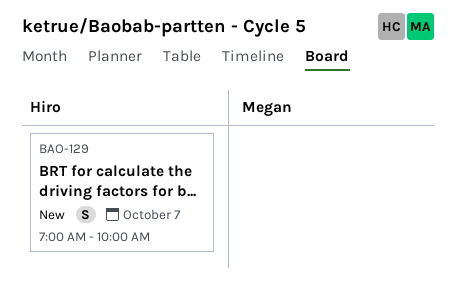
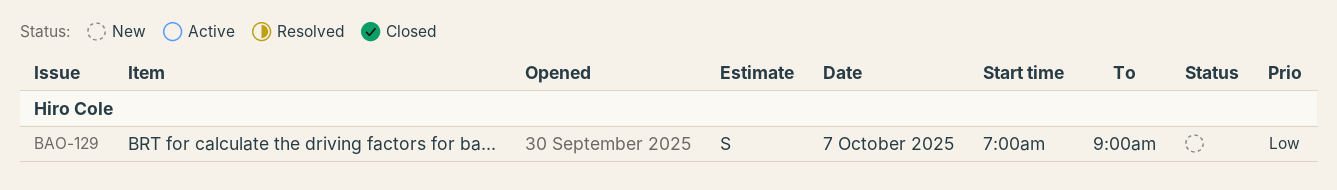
BAO-129, ends: 10:00 -> 09:00

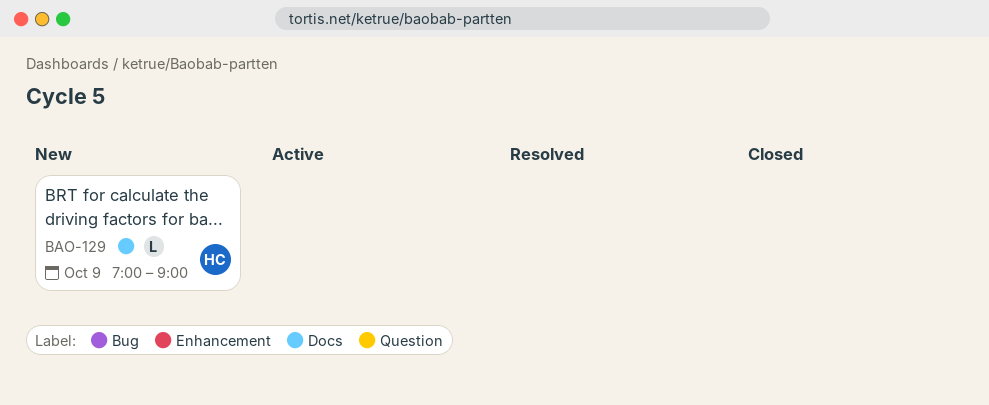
BAO-129, estimate: S -> L
BAO-129, day: Oct 7 -> Oct 9

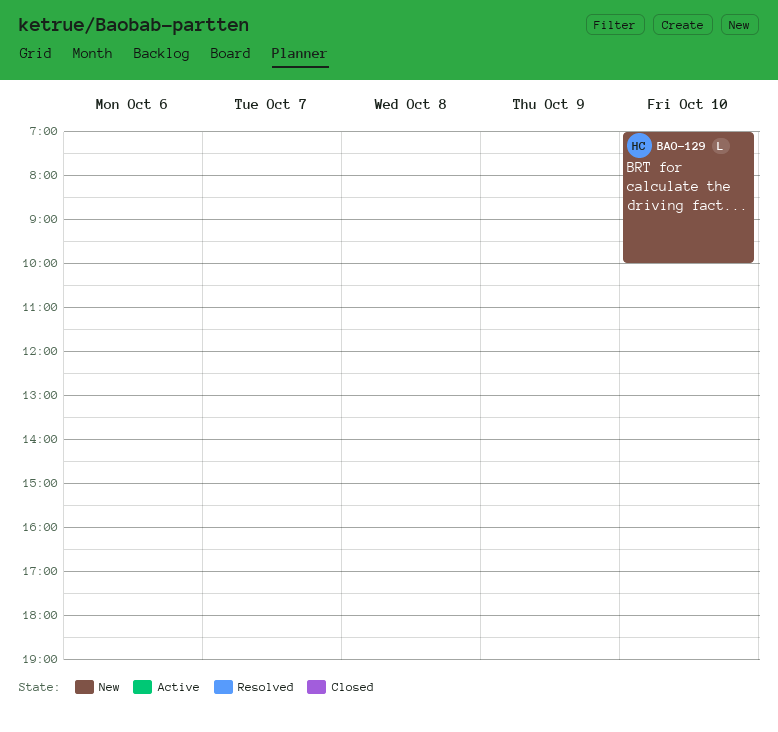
BAO-129, day: Oct 9 -> Oct 10
BAO-129, ends: 09:00 -> 10:00

